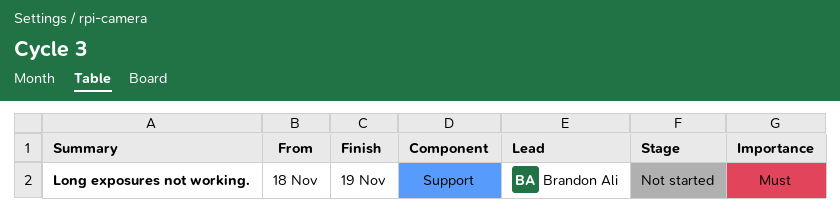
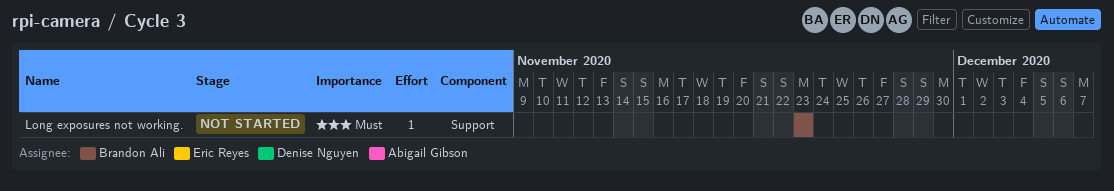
Long exposures not working., start: Nov 18 -> Nov 23
Long exposures not working., due: Nov 19 -> Nov 23

